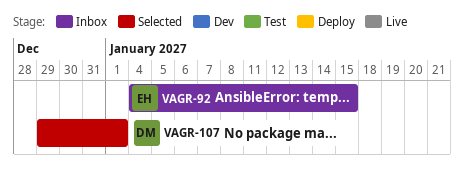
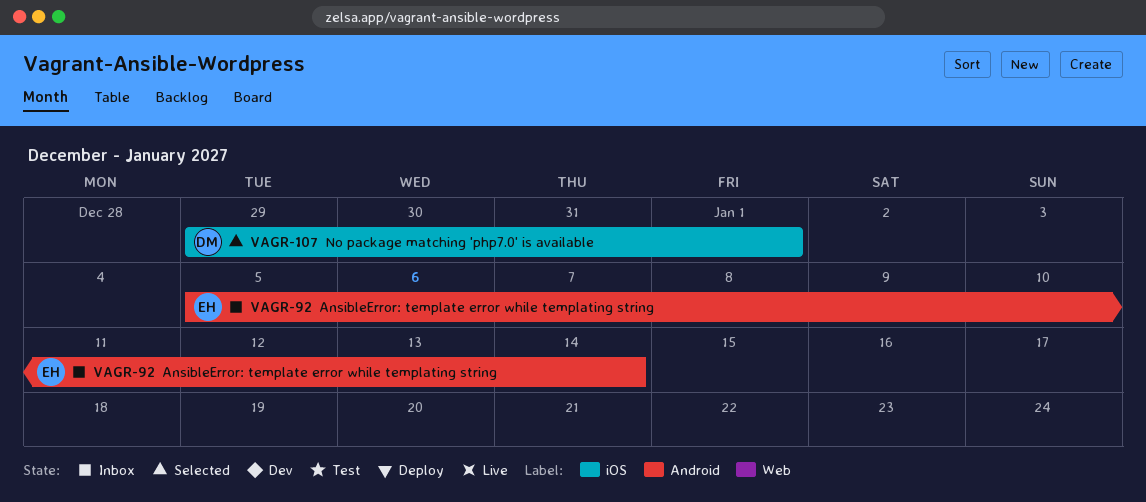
VAGR-92, start: Jan 4 -> Jan 5
VAGR-92, due: Jan 15 -> Jan 14

